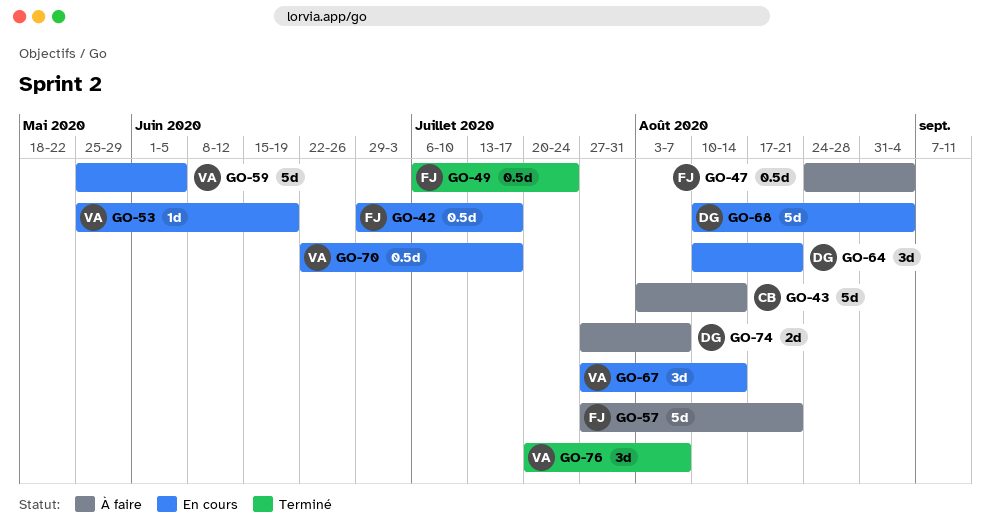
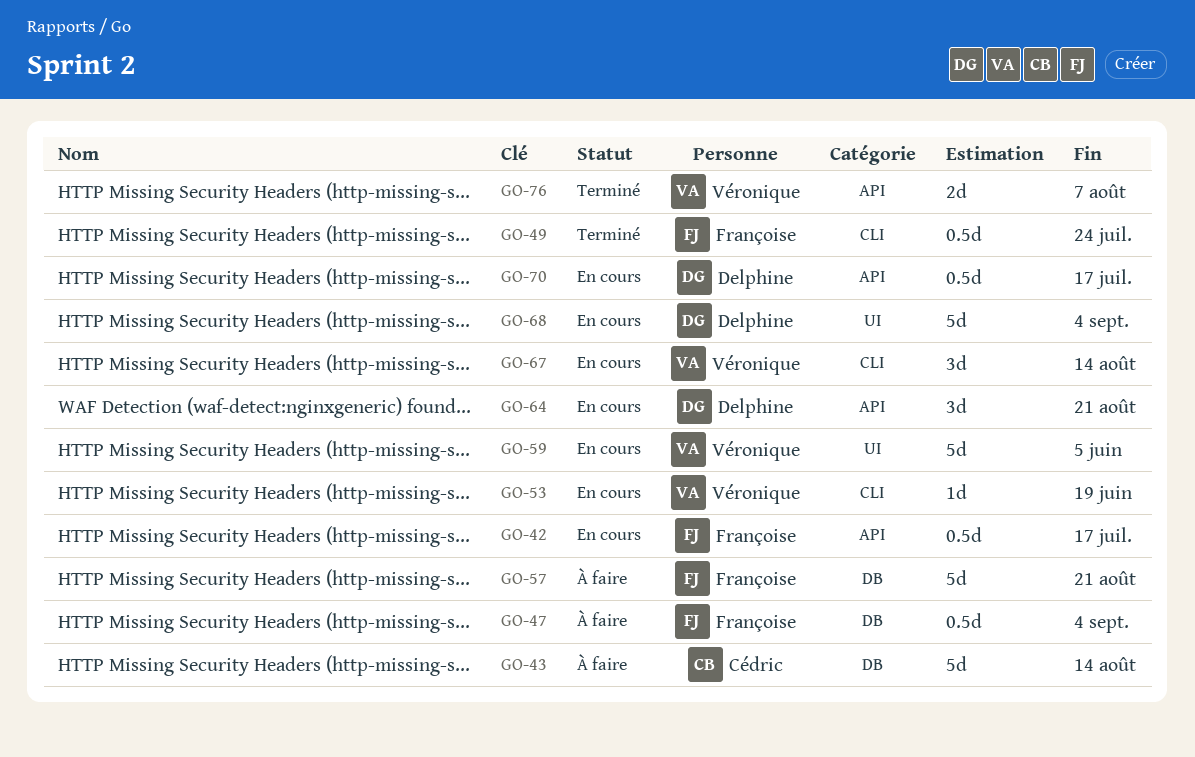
GO-70, owner: Véronique -> Delphine
GO-74: present -> none
GO-76, estimate: 3d -> 2d

